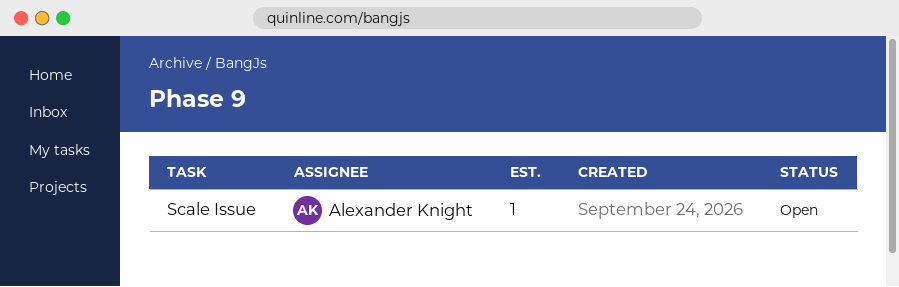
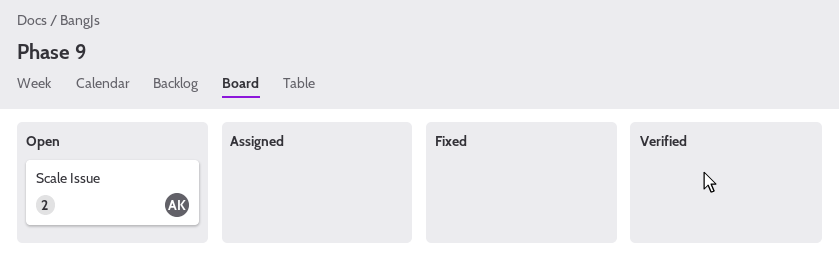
Scale Issue, estimate: 1 -> 2

